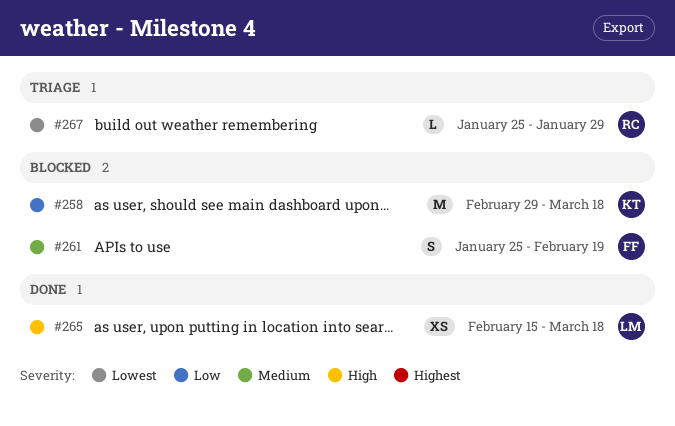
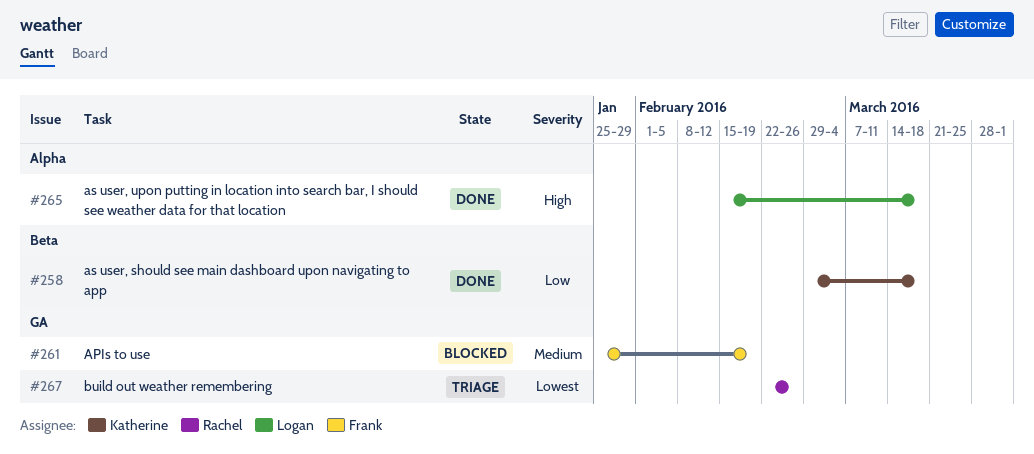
#258, status: Blocked -> Done
#267, start: Jan 25 -> Feb 22
#267, due: Jan 29 -> Feb 26

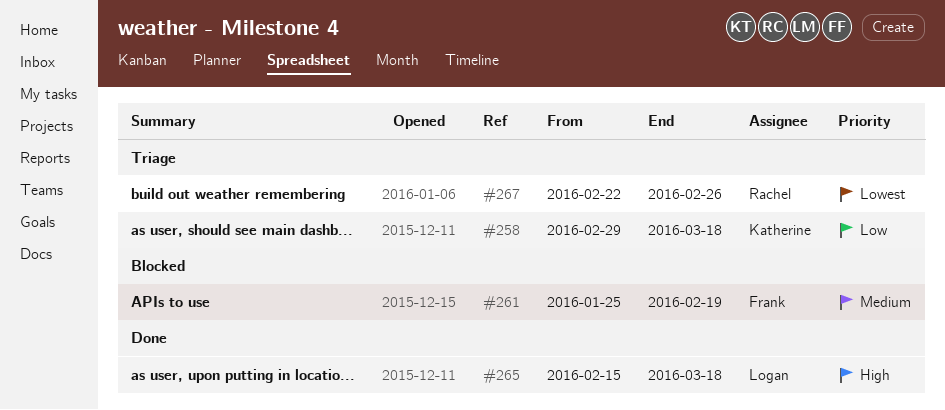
#258, status: Done -> Triage

